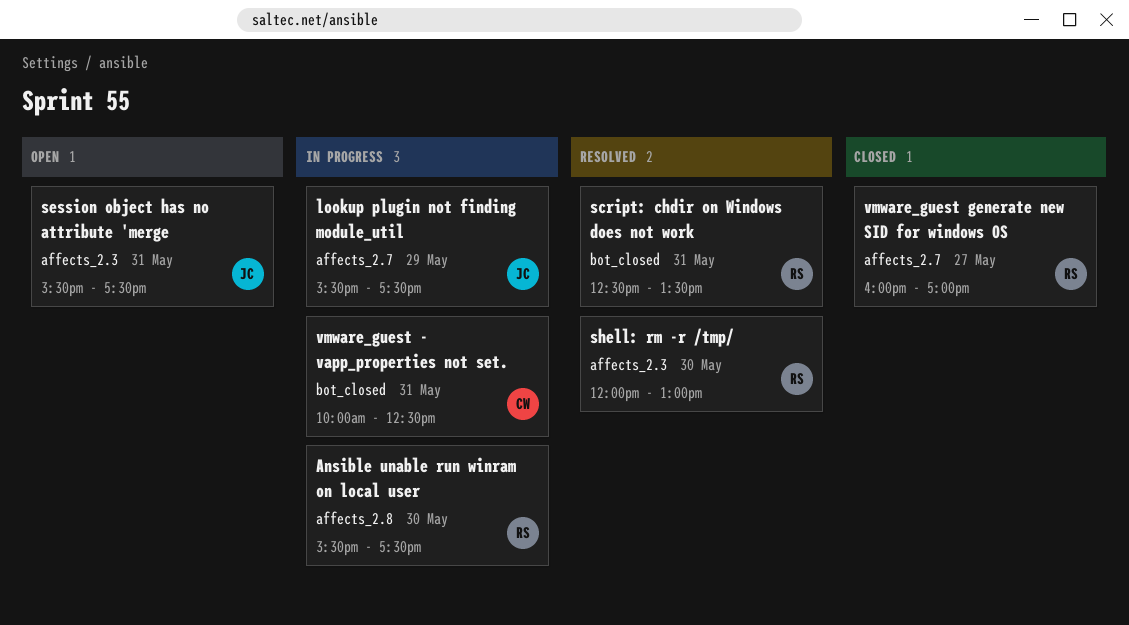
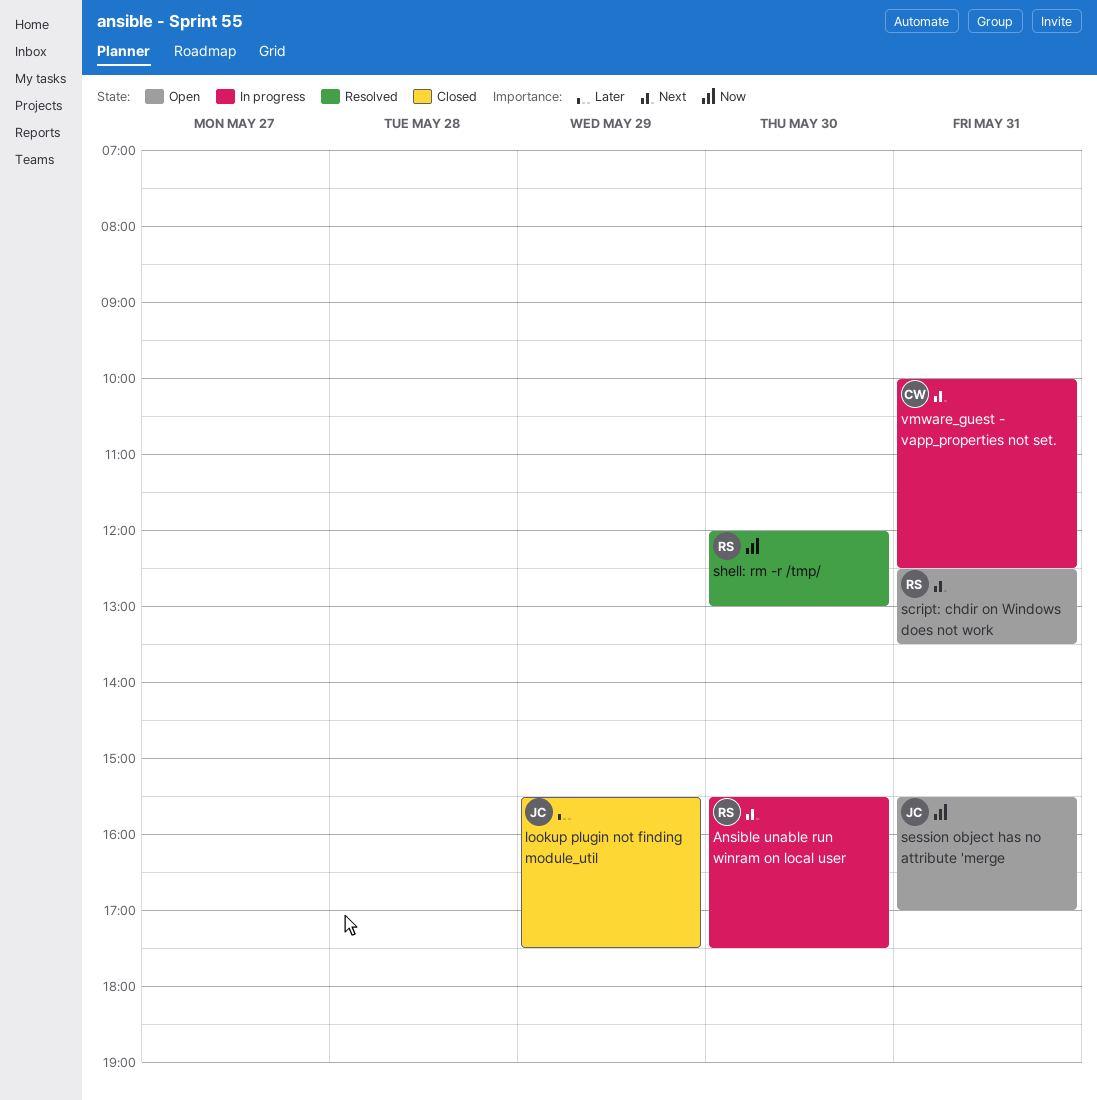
lookup plugin not finding module_util, status: In progress -> Closed
script: chdir on Windows does not work, status: Resolved -> Open
session object has no attribute 'merge, ends: 17:30 -> 17:00
vmware_guest generate new SID for windows OS: present -> none

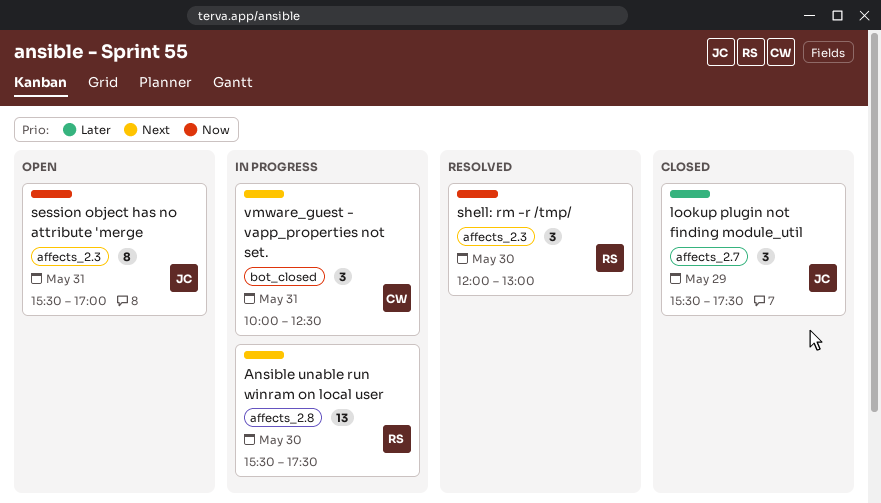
script: chdir on Windows does not work: present -> none

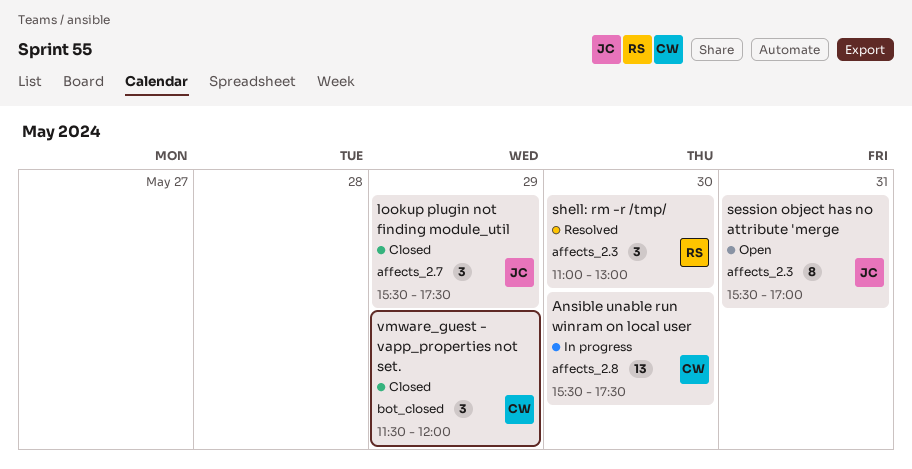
Ansible unable run winram on local user, owner: RS -> CW
shell: rm -r /tmp/, begins: 12:00 -> 11:00
vmware_guest - vapp_properties not set., status: In progress -> Closed
vmware_guest - vapp_properties not set., day: May 31 -> May 29
vmware_guest - vapp_properties not set., begins: 10:00 -> 11:30
vmware_guest - vapp_properties not set., ends: 12:30 -> 12:00

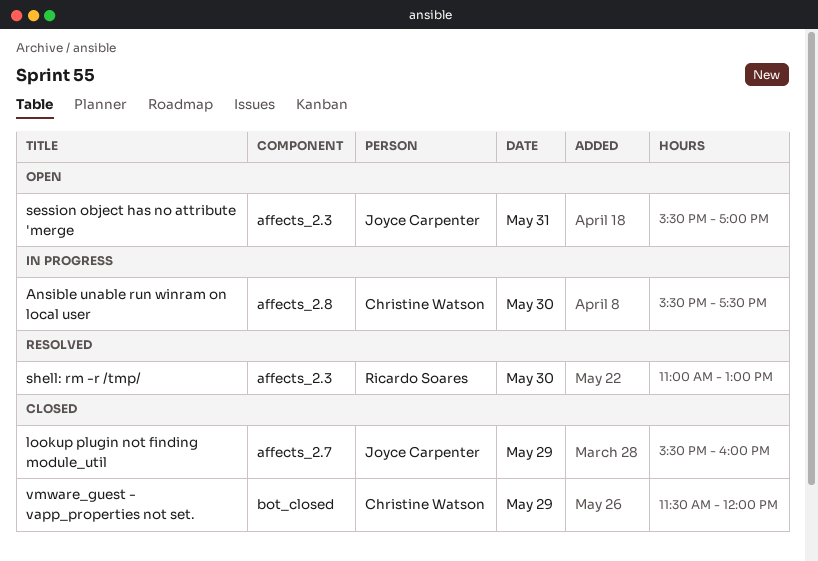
lookup plugin not finding module_util, ends: 17:30 -> 16:00

